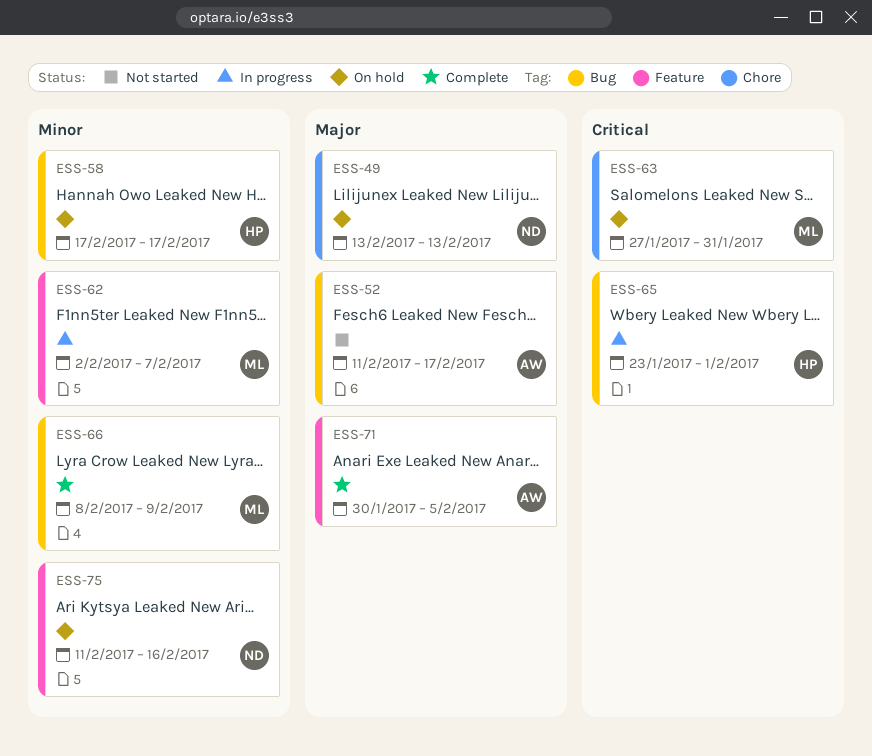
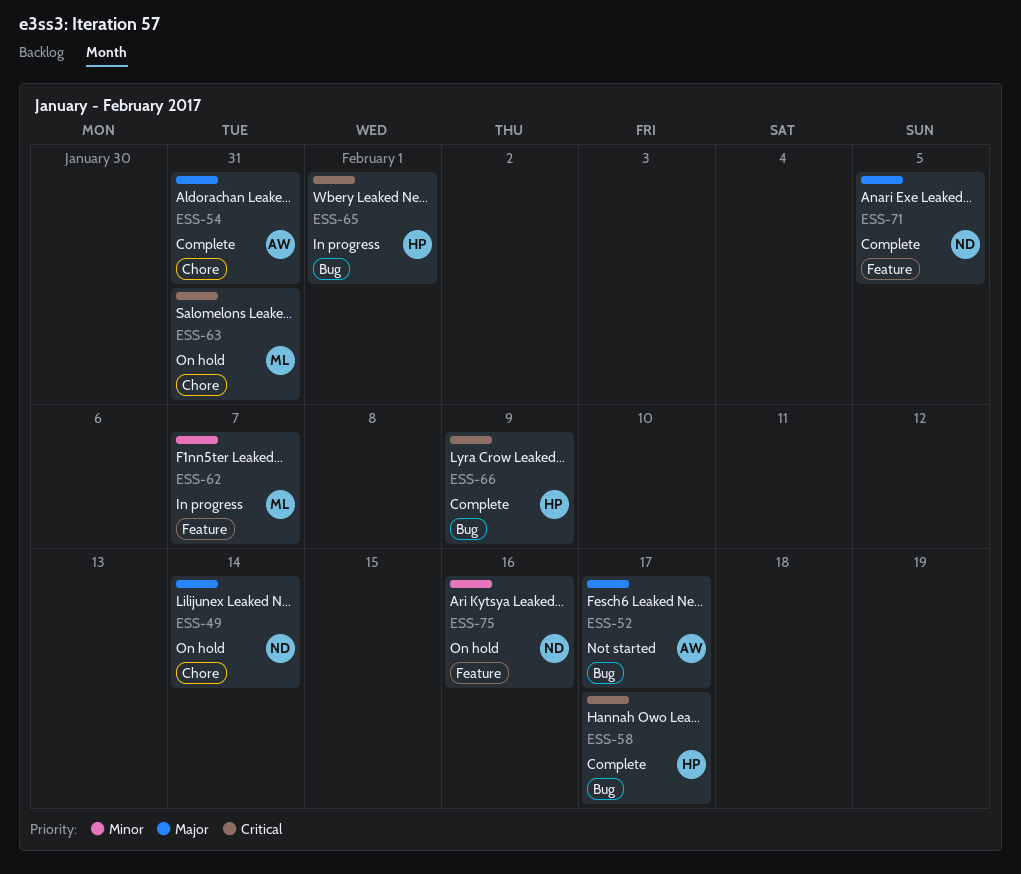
ESS-49, due: Feb 13 -> Feb 14
ESS-54: none -> present
ESS-58, status: On hold -> Complete
ESS-58, priority: Minor -> Critical
ESS-66, owner: ML -> HP
ESS-66, priority: Minor -> Critical
ESS-71, owner: AW -> ND

